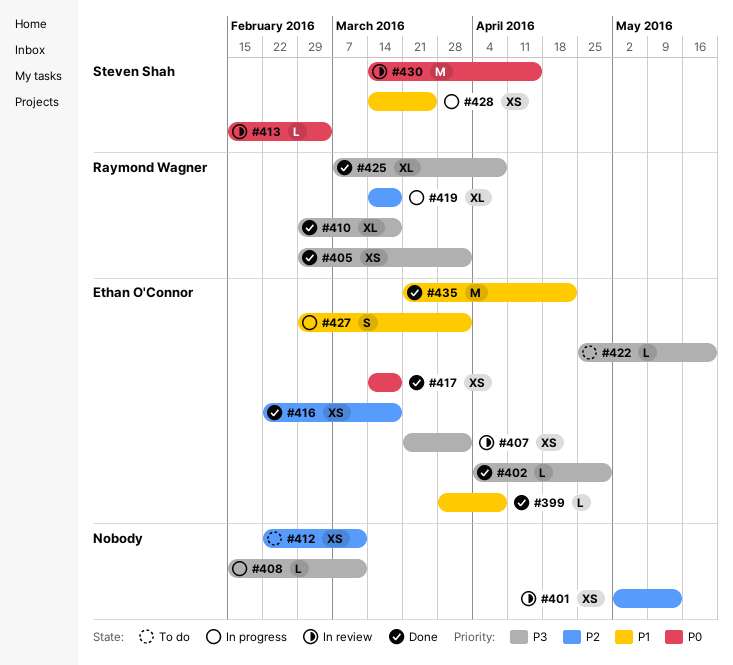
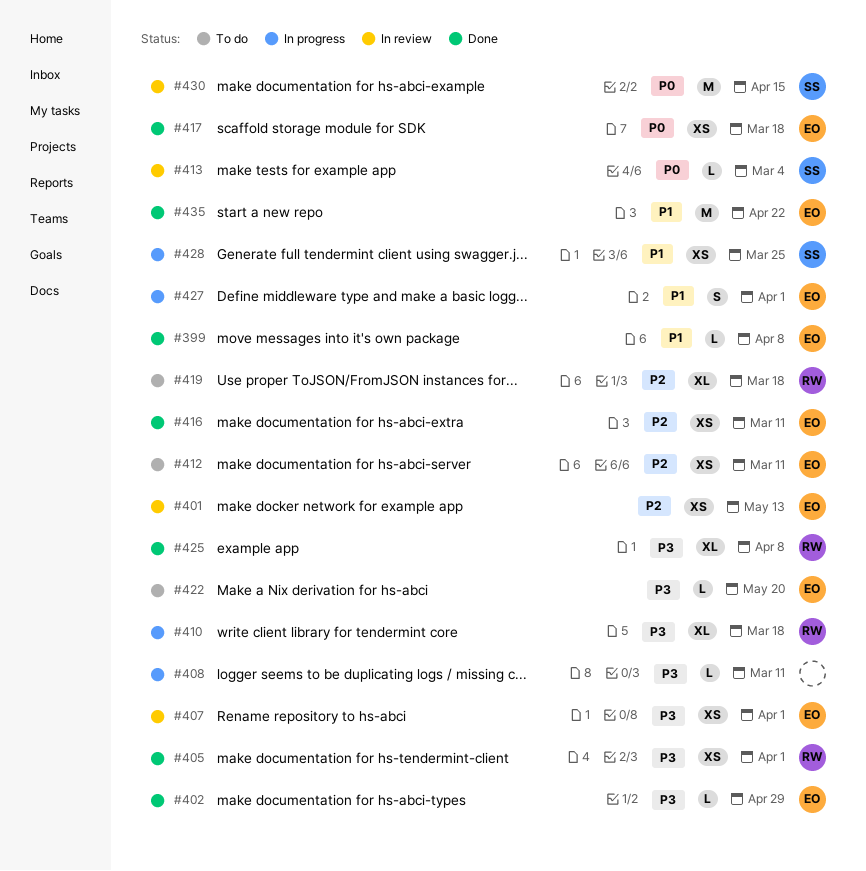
#401, owner: none -> Ethan O'Connor
#410, status: Done -> In progress
#412, owner: none -> Ethan O'Connor
#416, due: Mar 18 -> Mar 11
#419, status: In progress -> To do

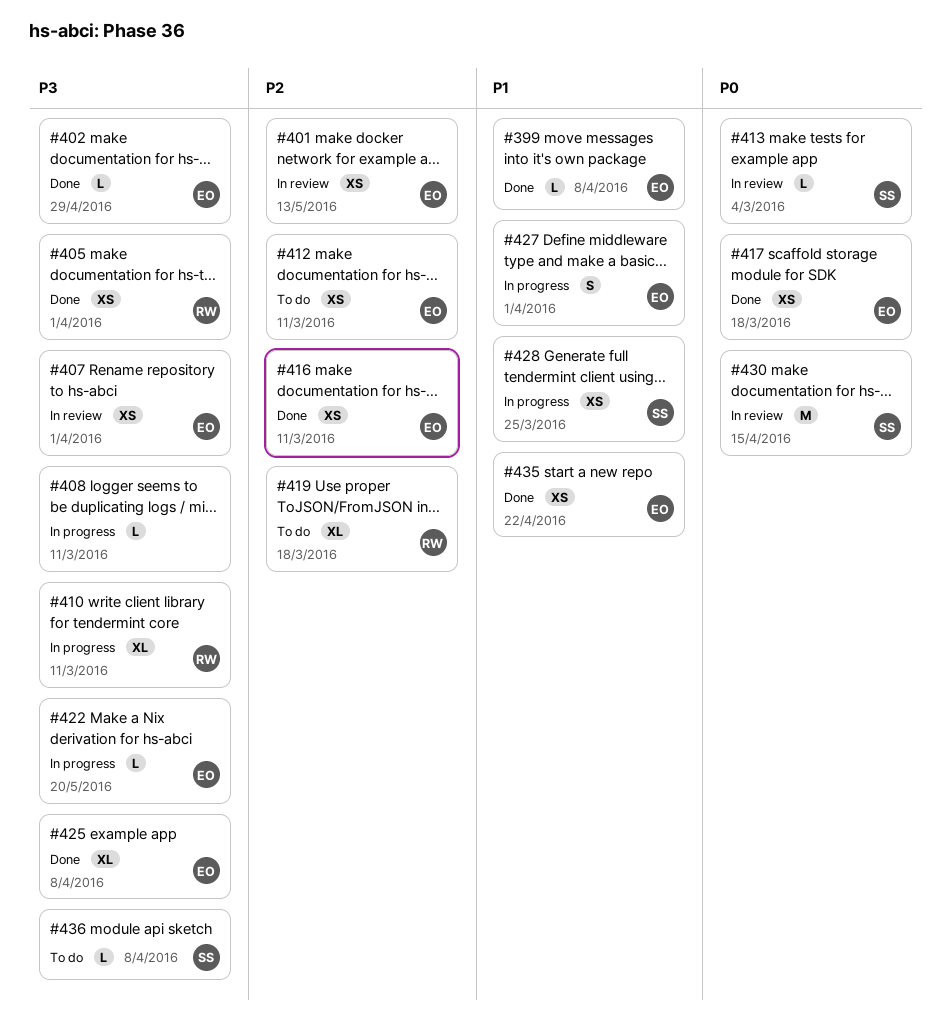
#410, due: Mar 18 -> Mar 11
#422, status: To do -> In progress
#425, owner: RW -> EO
#435, estimate: M -> XS
#436: none -> present

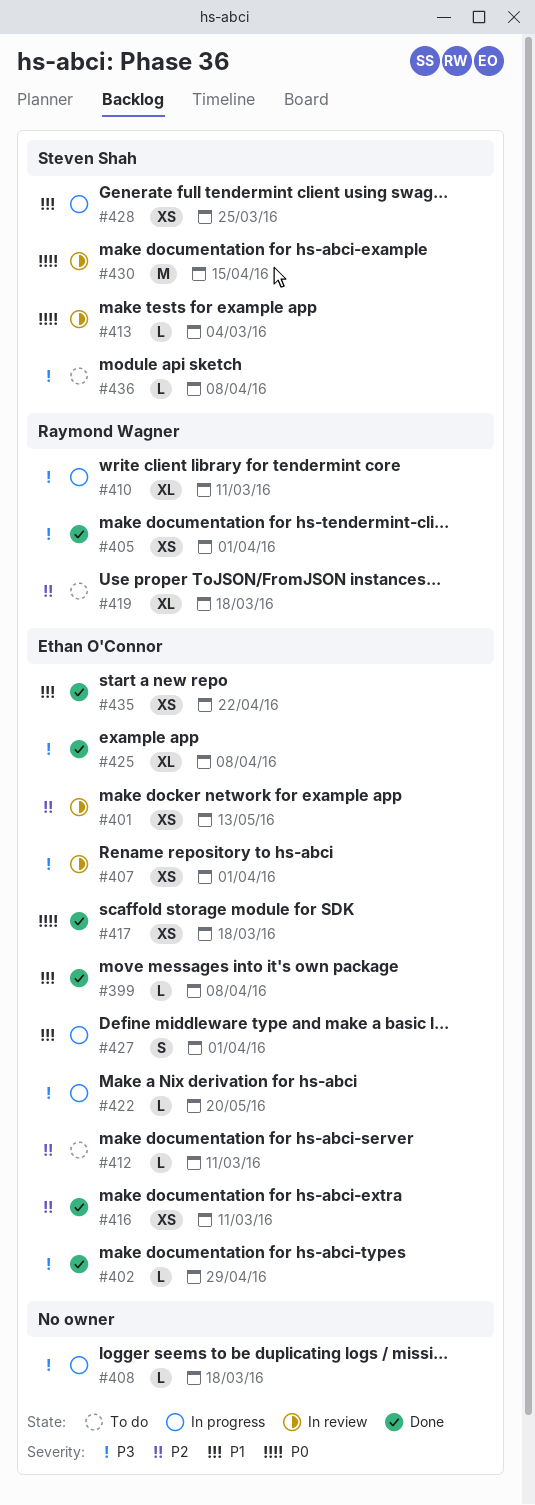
#408, due: Mar 11 -> Mar 18
#412, estimate: XS -> L

